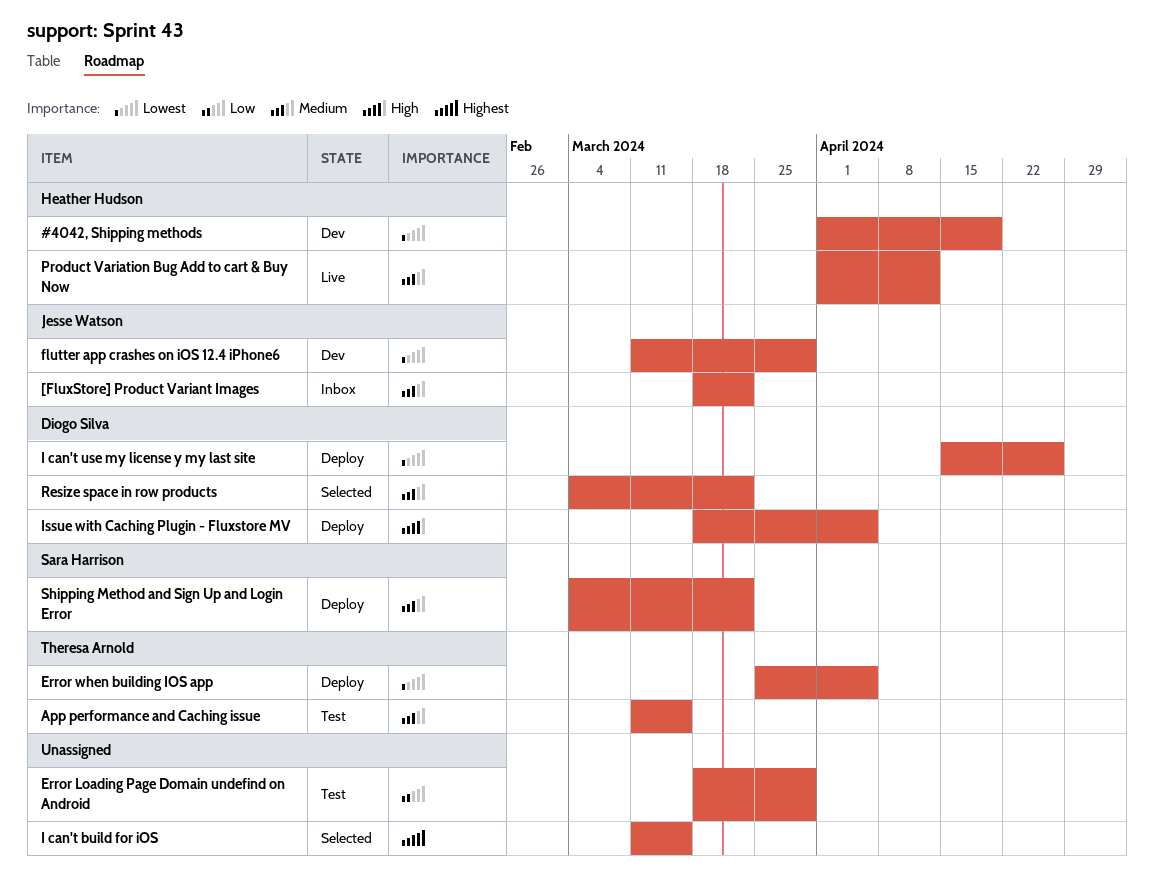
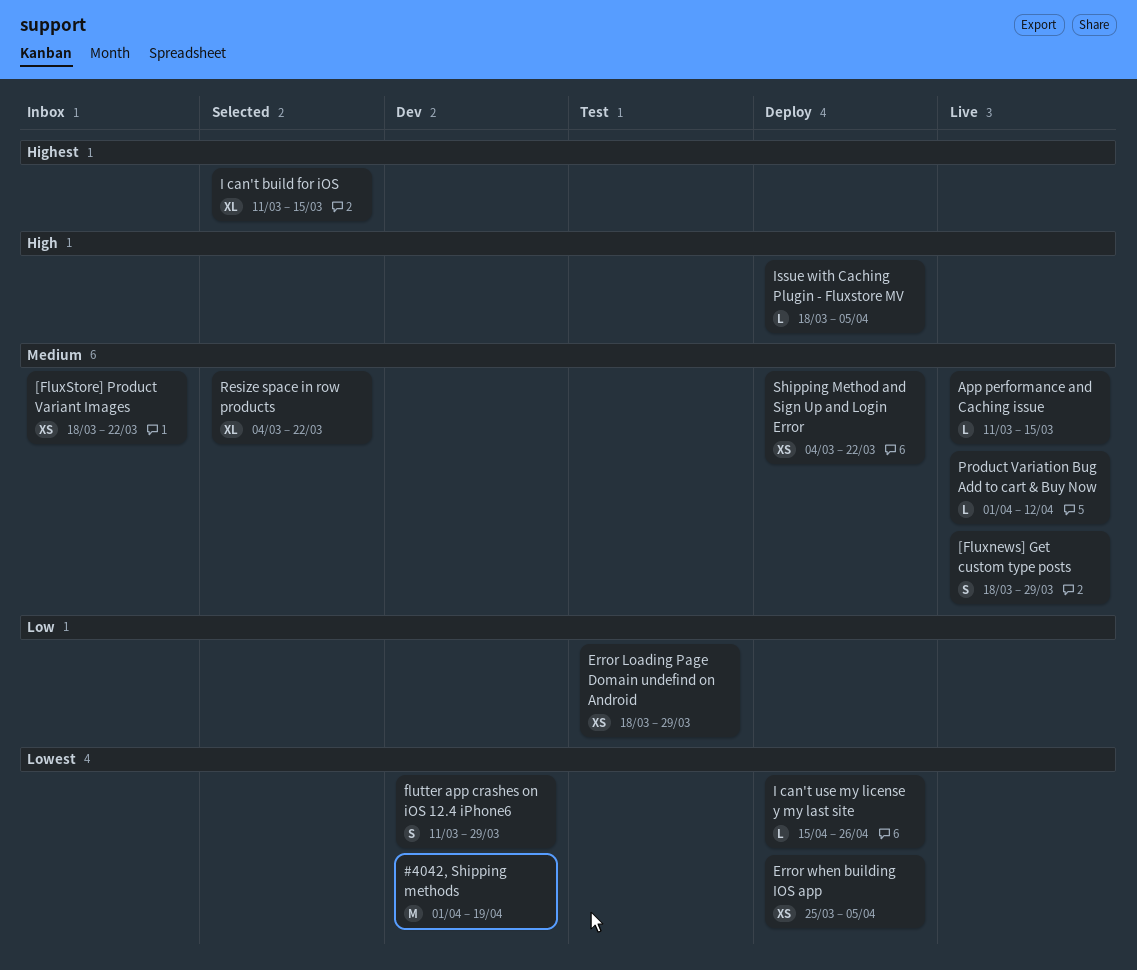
[Fluxnews] Get custom type posts: none -> present
App performance and Caching issue, status: Test -> Live

